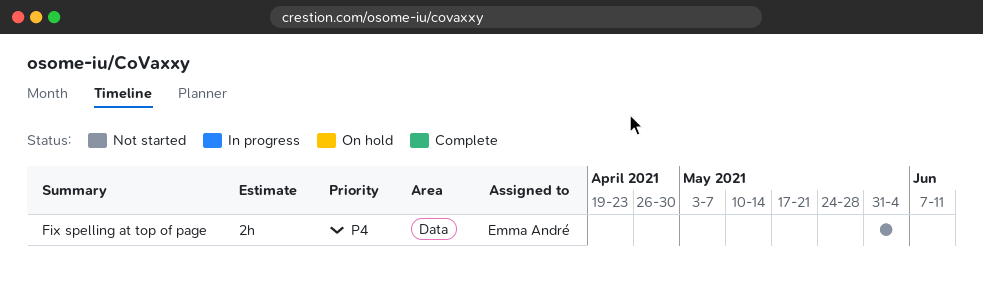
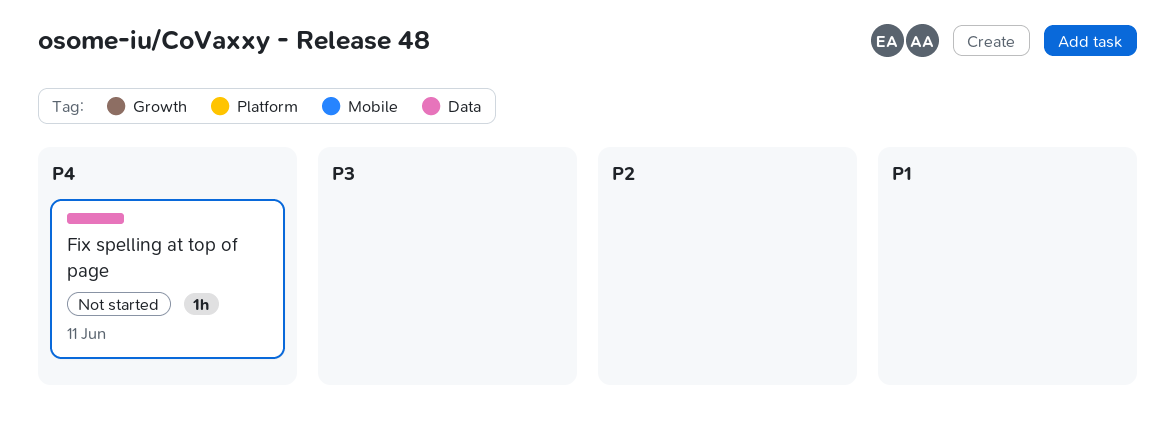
Fix spelling at top of page, estimate: 2h -> 1h
Fix spelling at top of page, due: Jun 4 -> Jun 11

